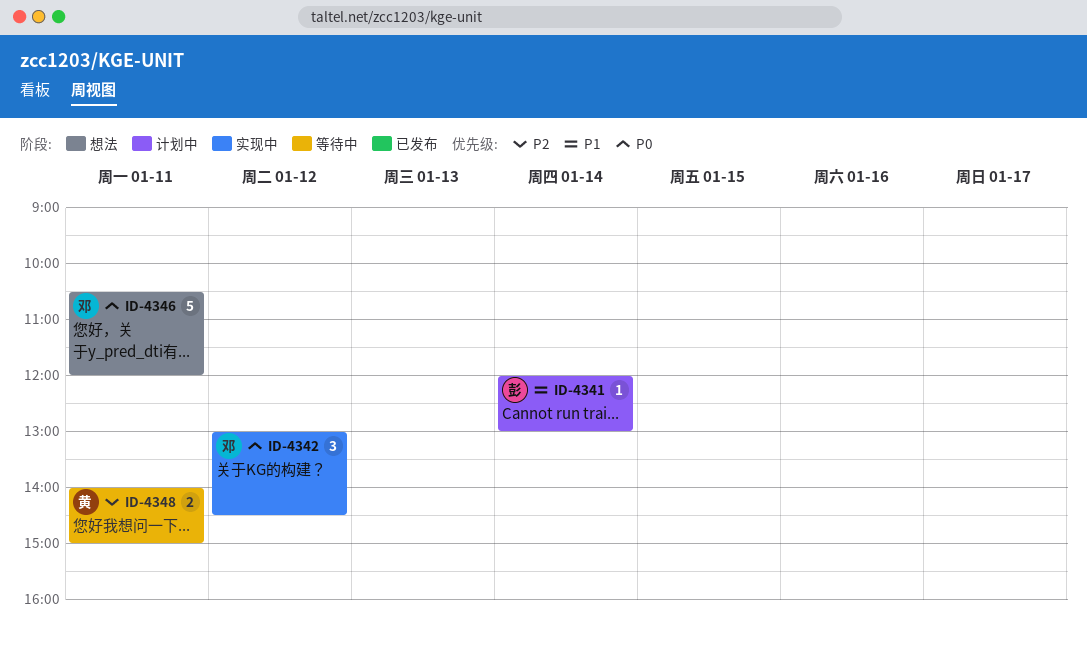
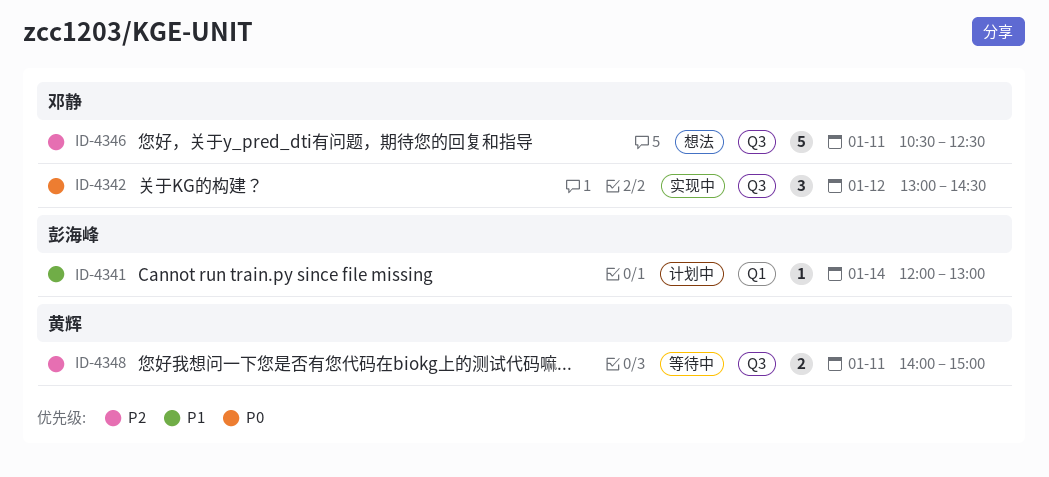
ID-4346, priority: P0 -> P2
ID-4346, ends: 12:00 -> 12:30

